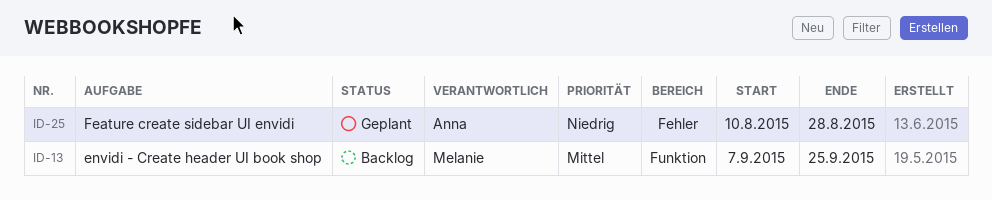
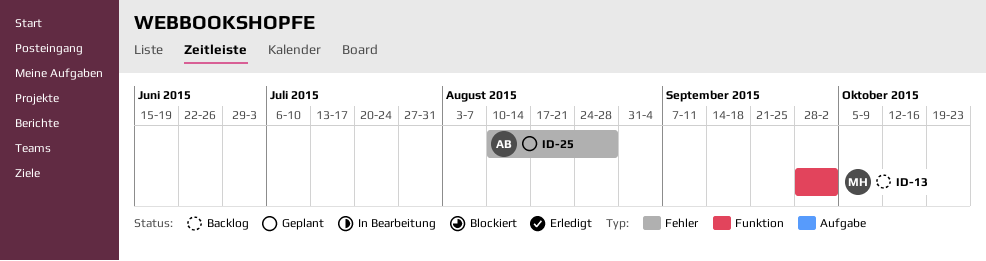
ID-13, start: Sep 7 -> Sep 28
ID-13, due: Sep 25 -> Oct 2

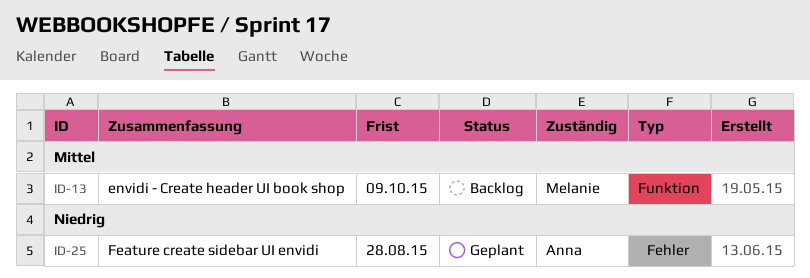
ID-13, due: Oct 2 -> Oct 9

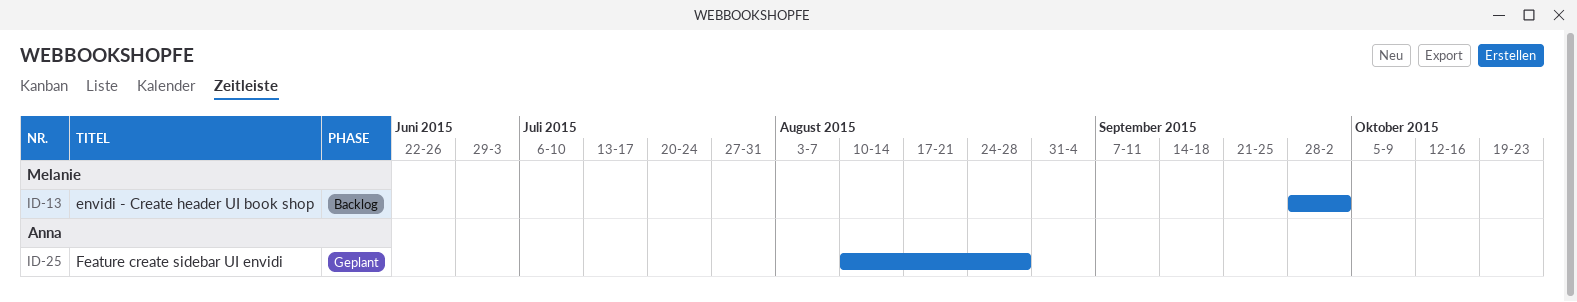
ID-13, due: Oct 9 -> Oct 2

